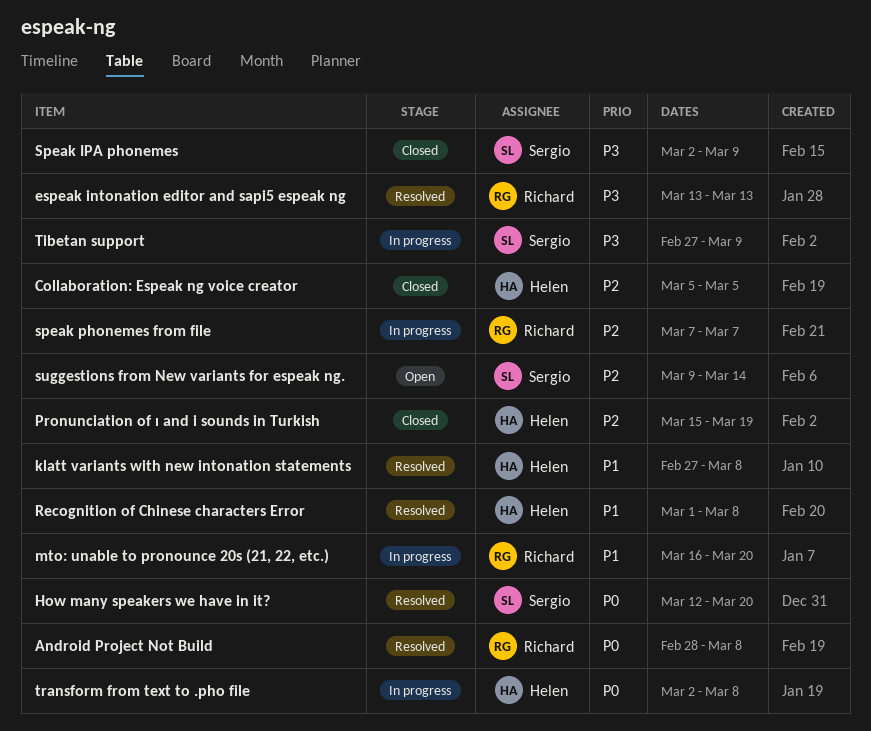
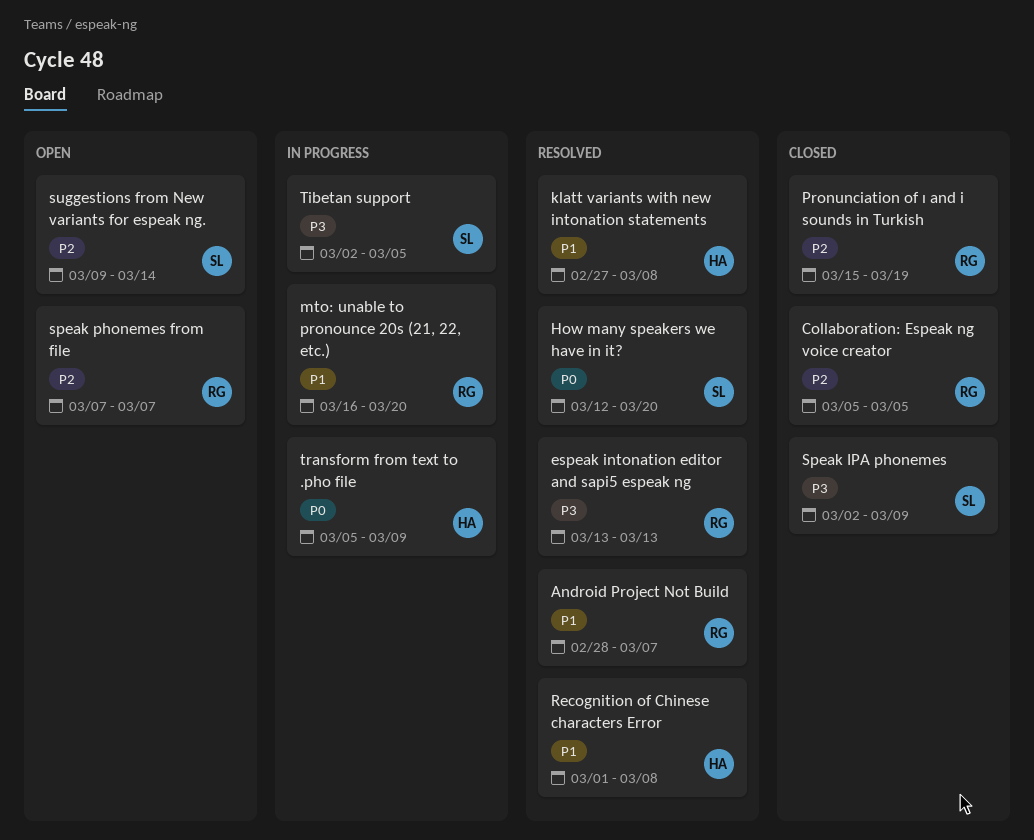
Android Project Not Build, priority: P0 -> P1
Android Project Not Build, due: Mar 8 -> Mar 7
Collaboration: Espeak ng voice creator, owner: Helen -> Richard
Pronunciation of ı and i sounds in Turkish, owner: Helen -> Richard
speak phonemes from file, status: In progress -> Open
Tibetan support, start: Feb 27 -> Mar 2
Tibetan support, due: Mar 9 -> Mar 5
transform from text to .pho file, start: Mar 2 -> Mar 5
transform from text to .pho file, due: Mar 8 -> Mar 9

